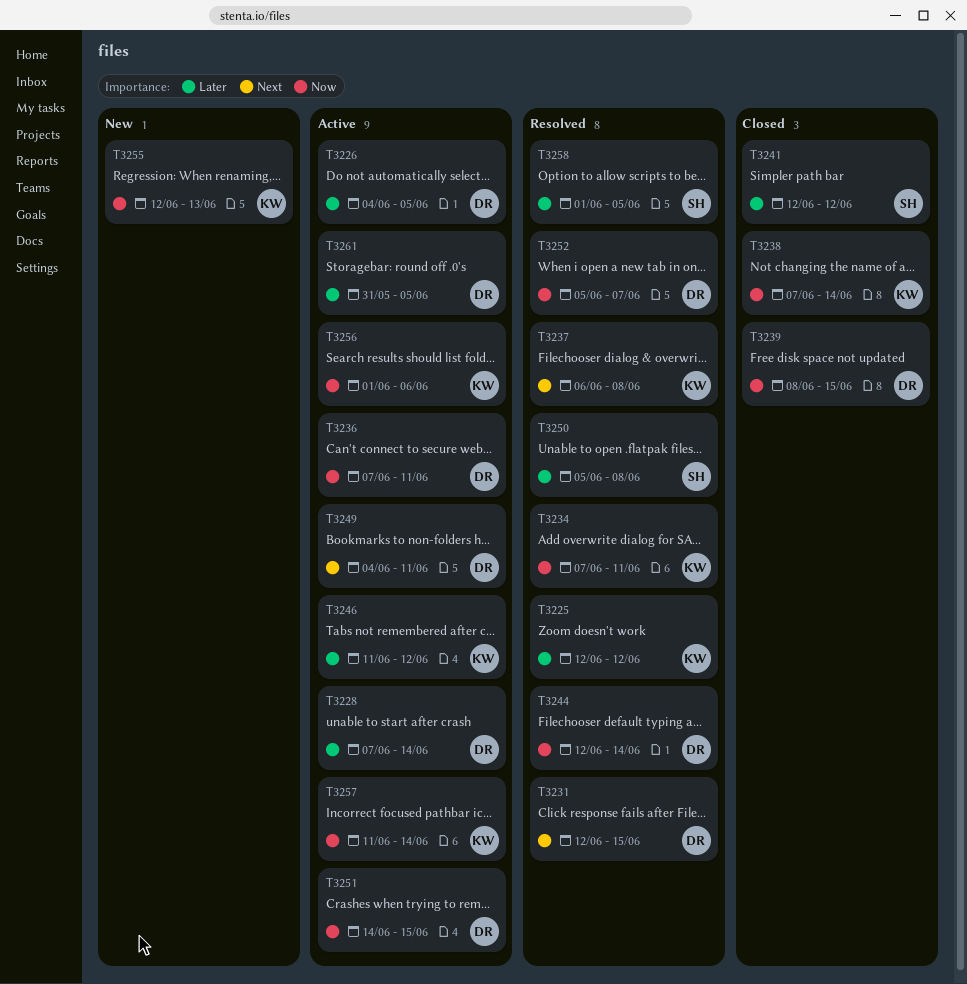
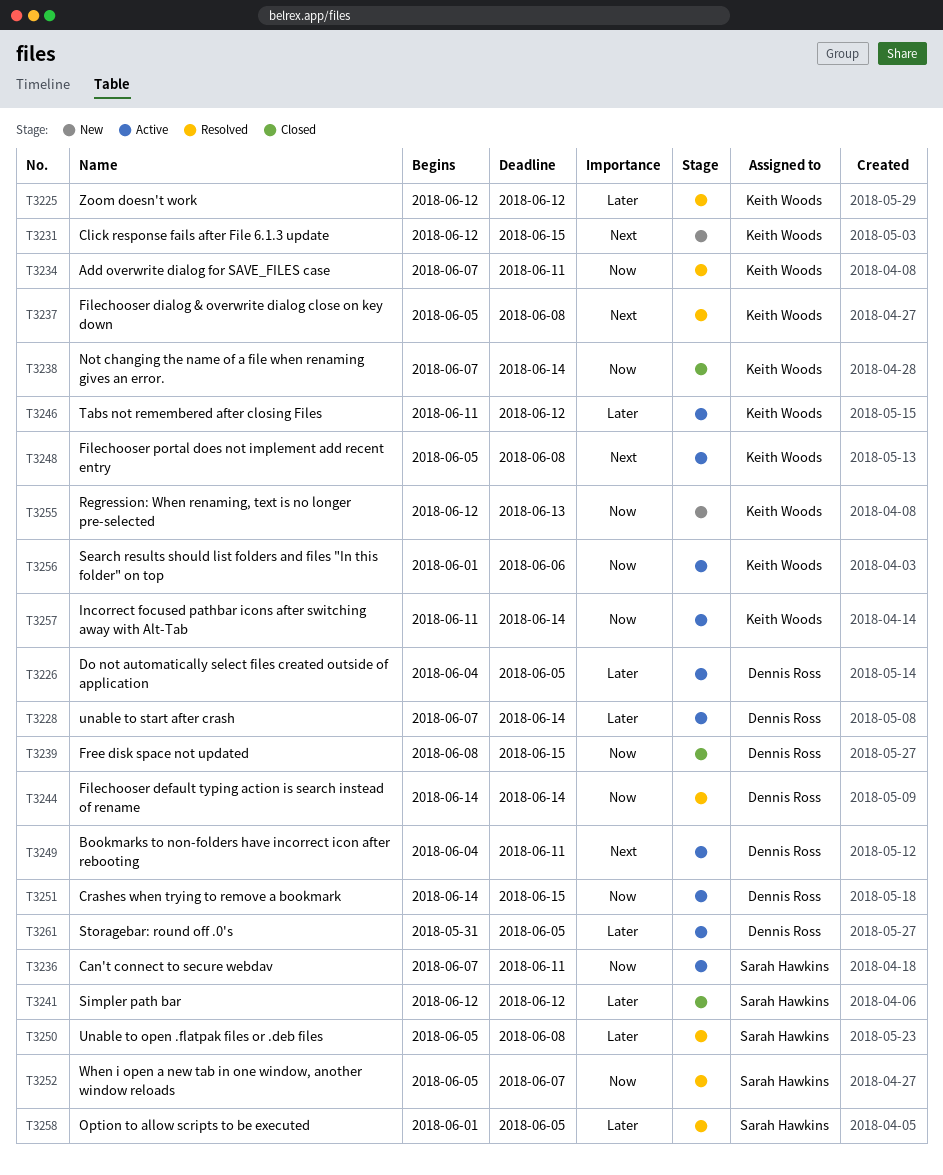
T3231, status: Resolved -> New
T3231, owner: Dennis Ross -> Keith Woods
T3236, owner: Dennis Ross -> Sarah Hawkins
T3237, start: Jun 6 -> Jun 5
T3244, start: Jun 12 -> Jun 14
T3248: none -> present
T3252, owner: Dennis Ross -> Sarah Hawkins

